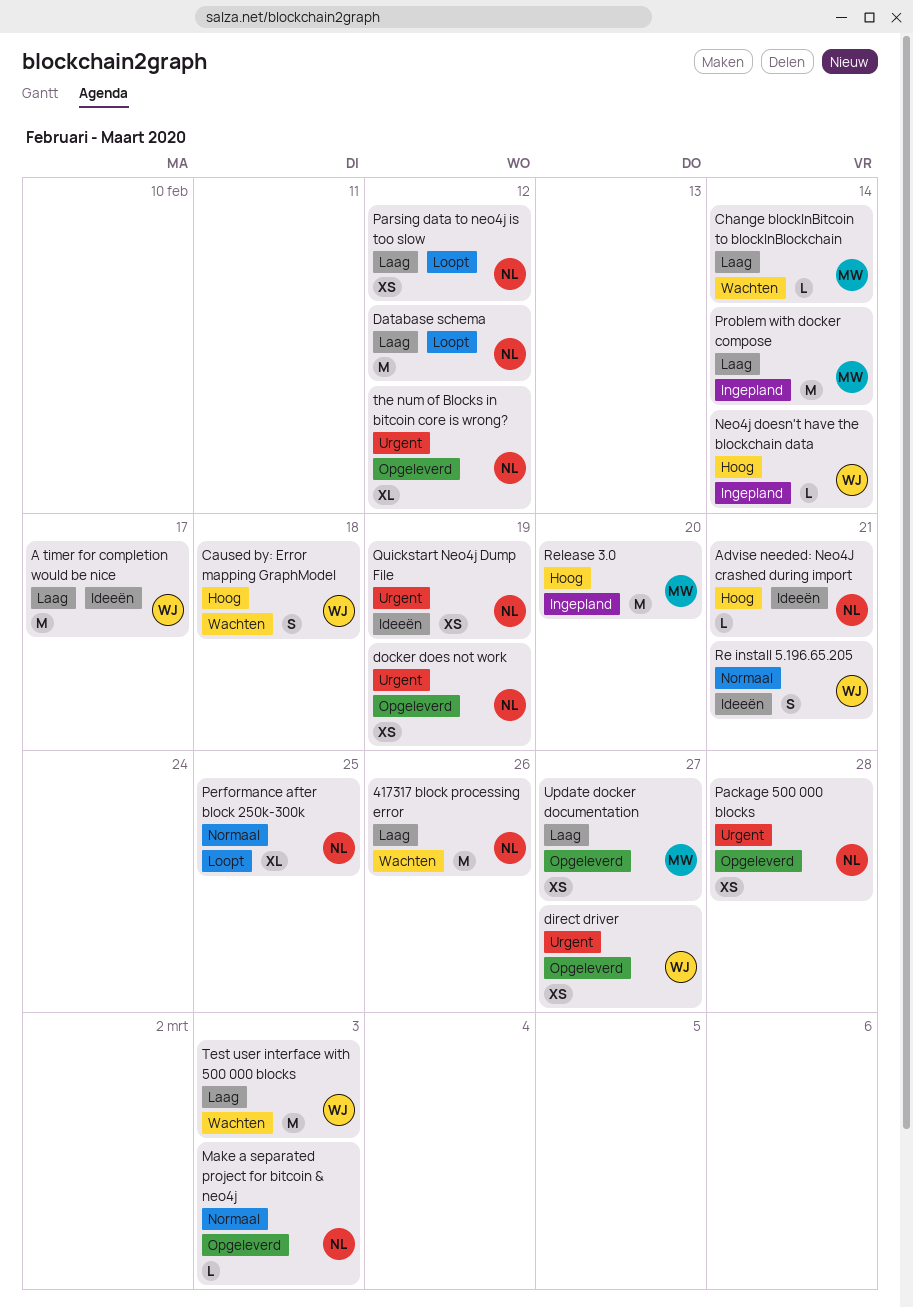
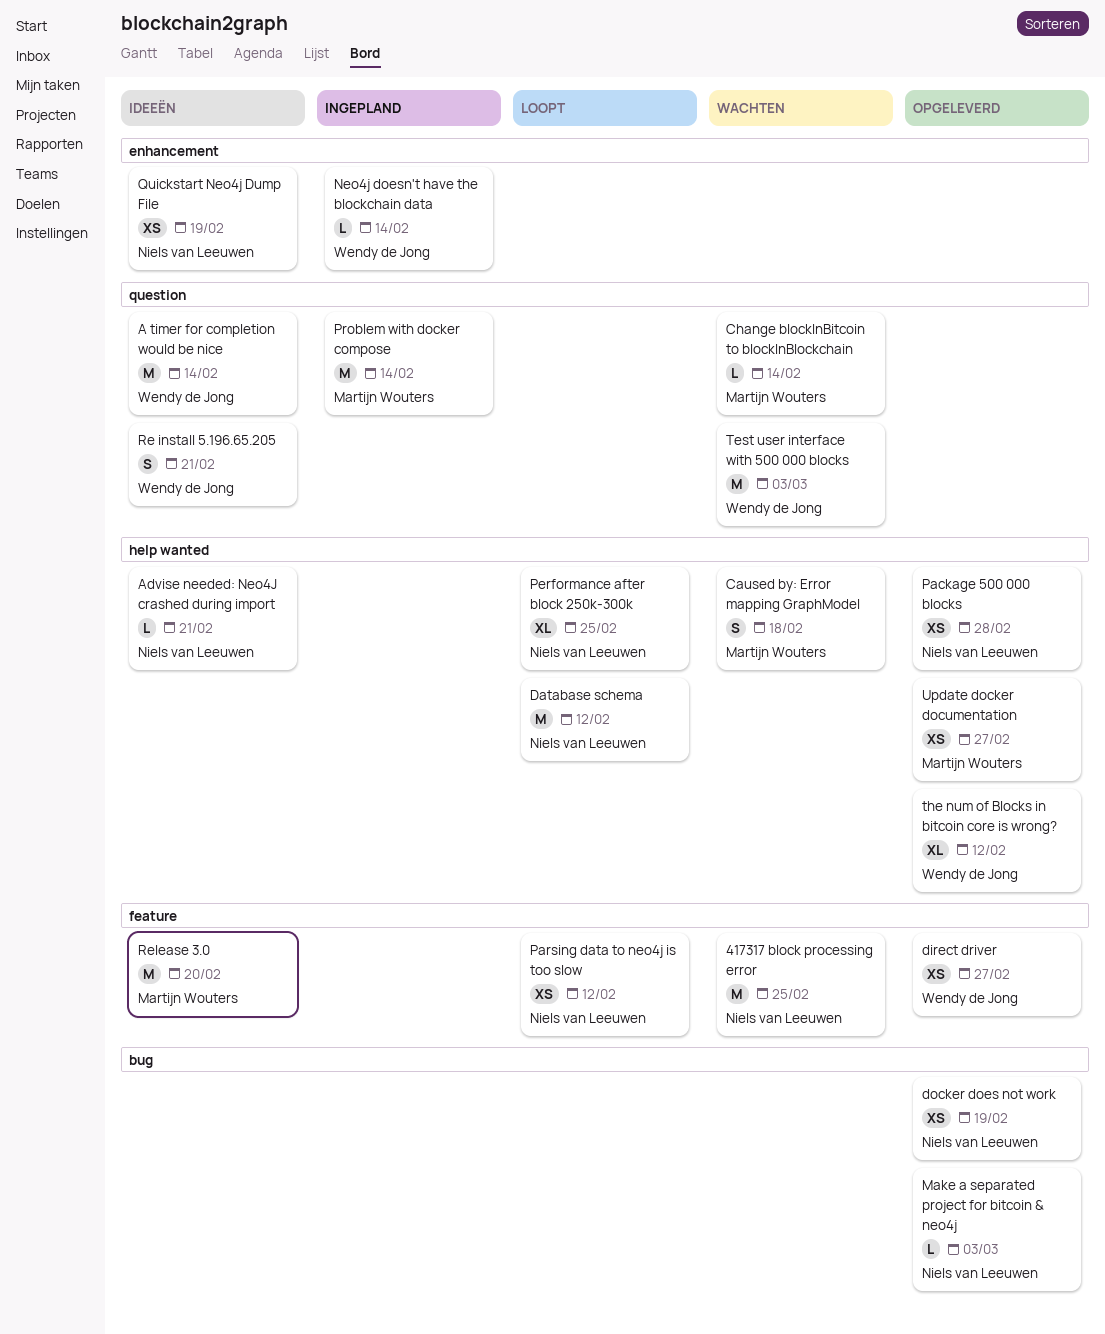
417317 block processing error, due: Feb 26 -> Feb 25
A timer for completion would be nice, due: Feb 17 -> Feb 14
Caused by: Error mapping GraphModel, owner: Wendy de Jong -> Martijn Wouters
Release 3.0, status: Ingepland -> Ideeën
the num of Blocks in bitcoin core is wrong?, owner: Niels van Leeuwen -> Wendy de Jong

